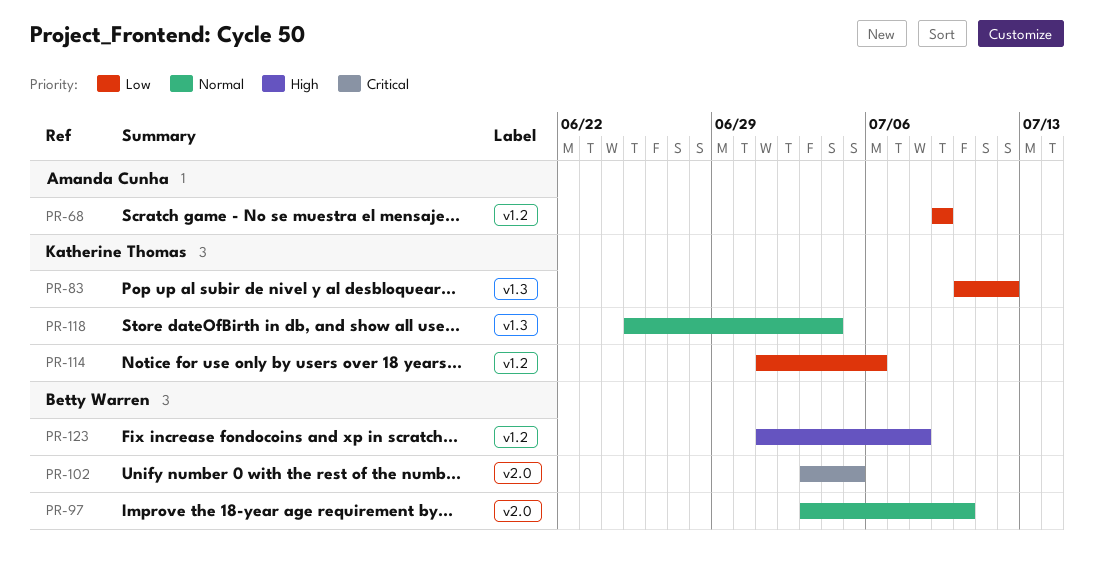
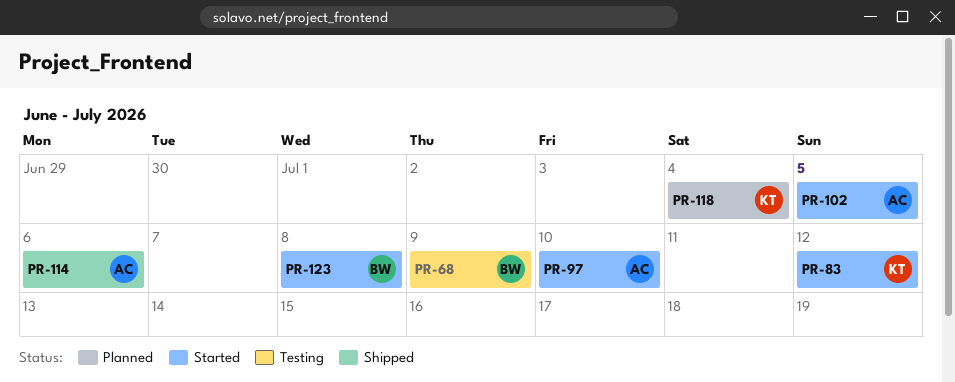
PR-68, owner: Amanda Cunha -> Betty Warren
PR-97, owner: Betty Warren -> Amanda Cunha
PR-102, owner: Betty Warren -> Amanda Cunha
PR-114, owner: Katherine Thomas -> Amanda Cunha

